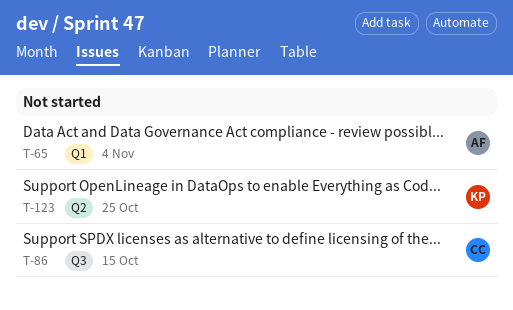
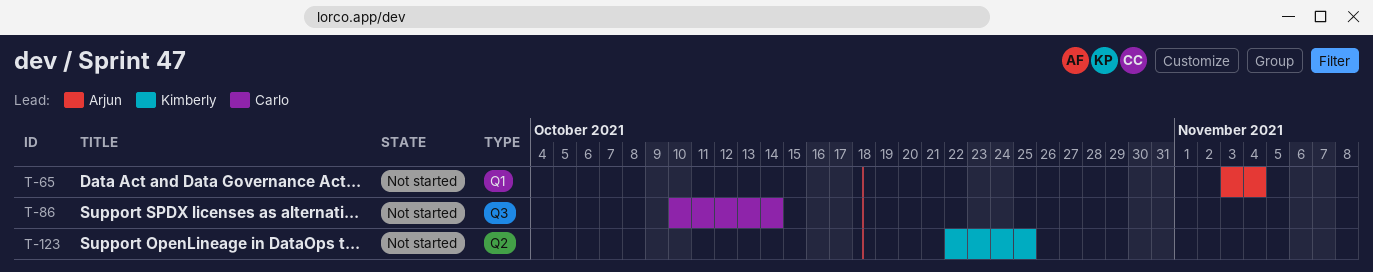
T-86, due: Oct 15 -> Oct 14

